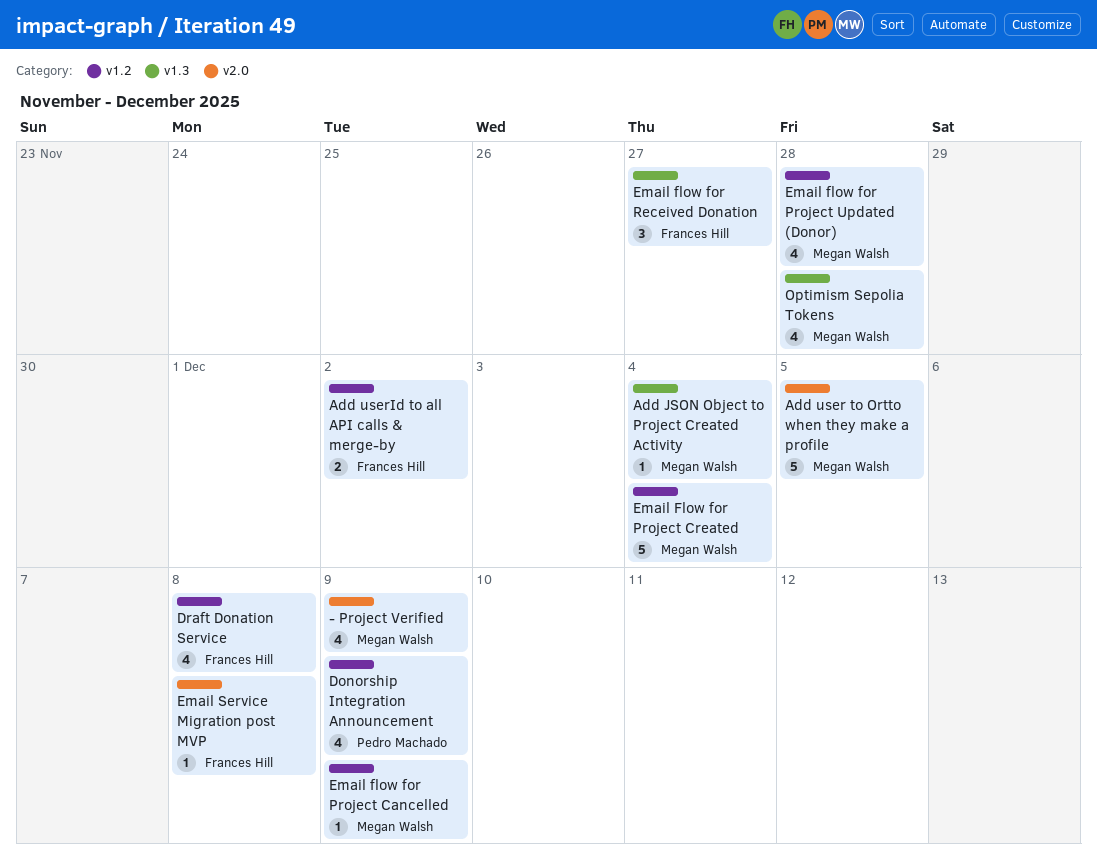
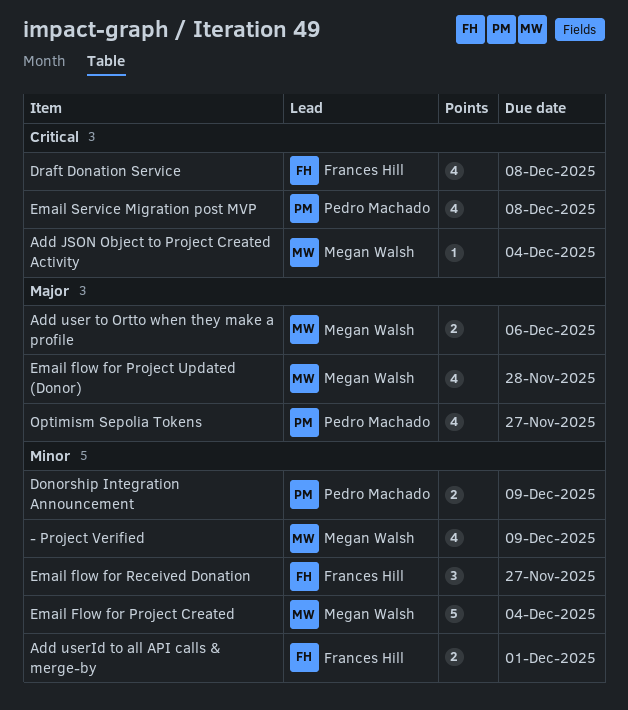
Add user to Ortto when they make a profile, estimate: 5 -> 2
Add user to Ortto when they make a profile, due: Dec 5 -> Dec 6
Add userId to all API calls & merge-by, due: Dec 2 -> Dec 1
Donorship Integration Announcement, estimate: 4 -> 2
Email flow for Project Cancelled: present -> none
Email Service Migration post MVP, owner: Frances Hill -> Pedro Machado
Email Service Migration post MVP, estimate: 1 -> 4
Optimism Sepolia Tokens, owner: Megan Walsh -> Pedro Machado
Optimism Sepolia Tokens, due: Nov 28 -> Nov 27

